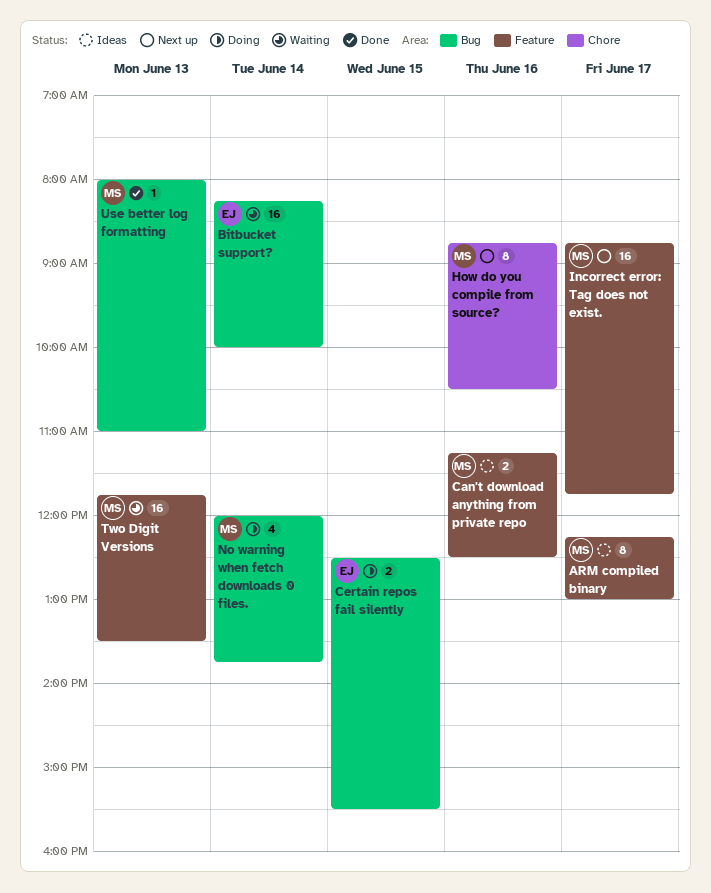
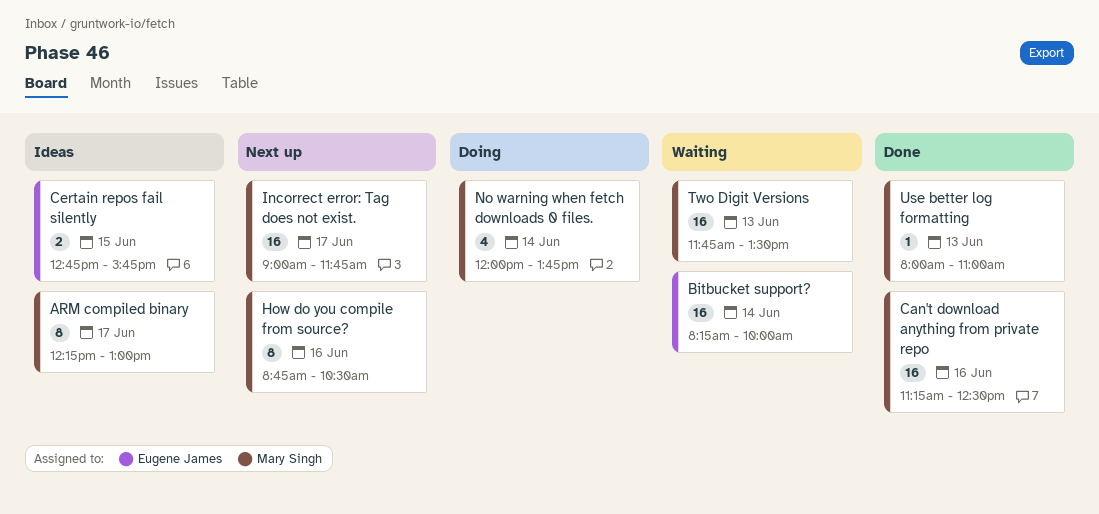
Can't download anything from private repo, status: Ideas -> Done
Can't download anything from private repo, estimate: 2 -> 16
Certain repos fail silently, status: Doing -> Ideas
Certain repos fail silently, begins: 12:30 -> 12:45
Certain repos fail silently, ends: 15:30 -> 15:45
Incorrect error: Tag does not exist., begins: 08:45 -> 09:00

